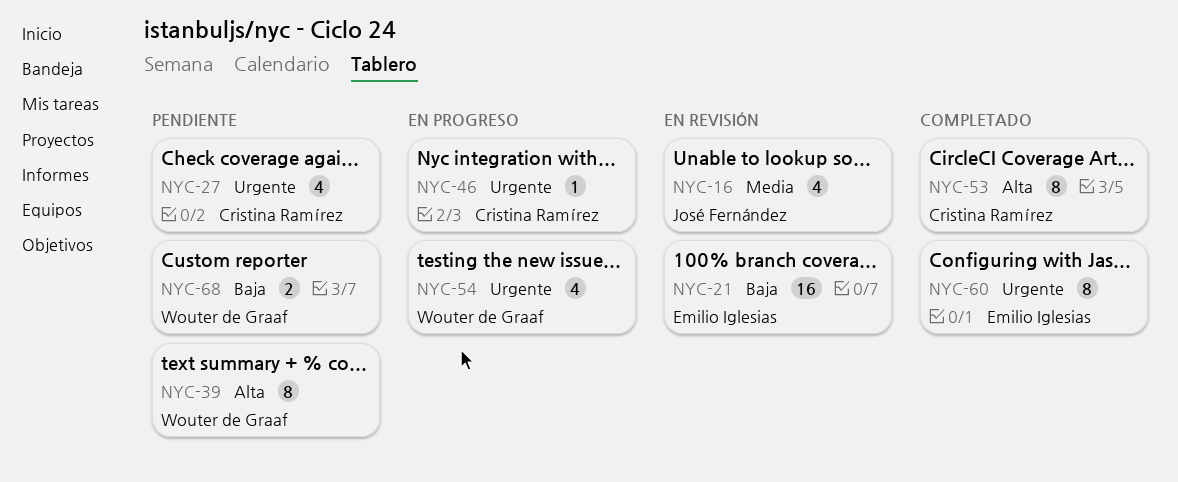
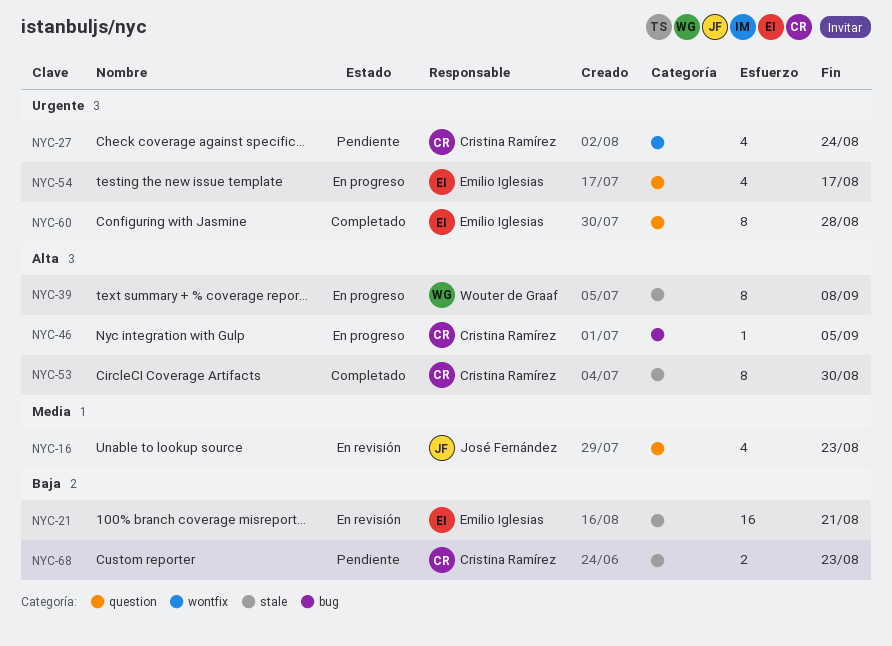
NYC-39, status: Pendiente -> En progreso
NYC-46, priority: Urgente -> Alta
NYC-54, owner: Wouter de Graaf -> Emilio Iglesias
NYC-68, owner: Wouter de Graaf -> Cristina Ramírez

